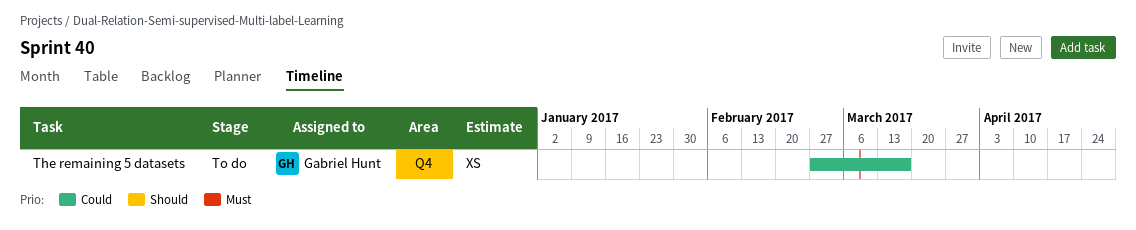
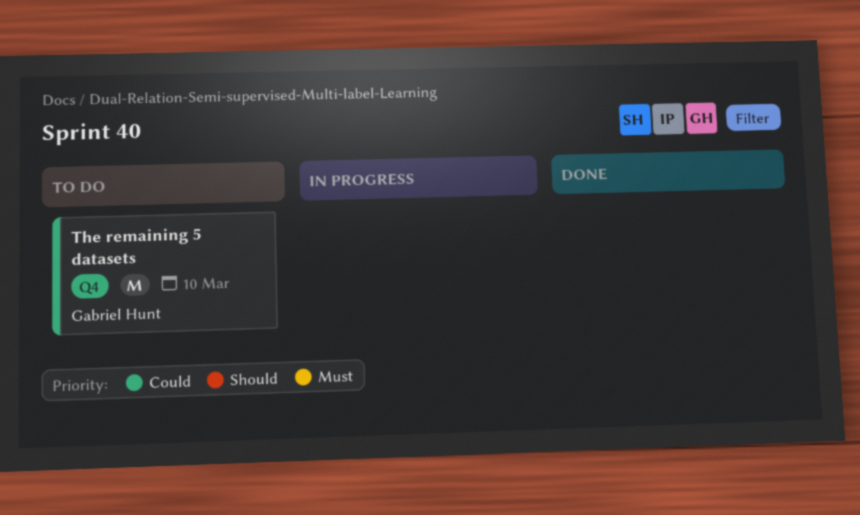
The remaining 5 datasets, estimate: XS -> M
The remaining 5 datasets, due: Mar 17 -> Mar 10

